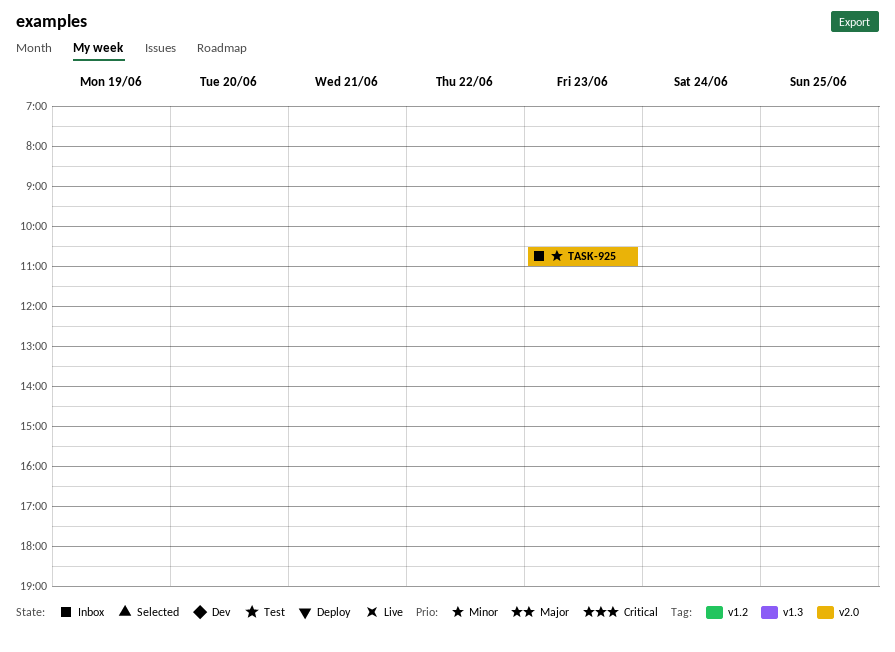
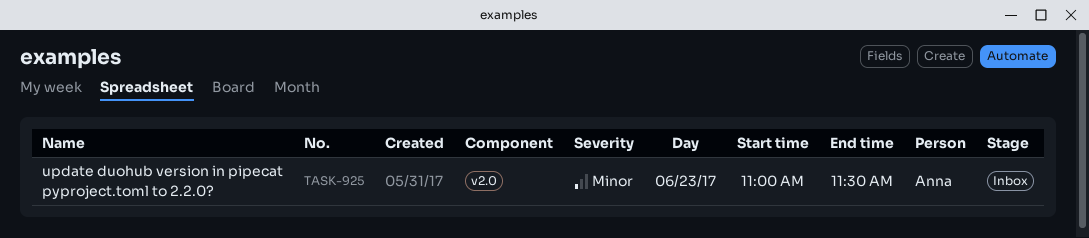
TASK-925, begins: 10:30 -> 11:00
TASK-925, ends: 11:00 -> 11:30

